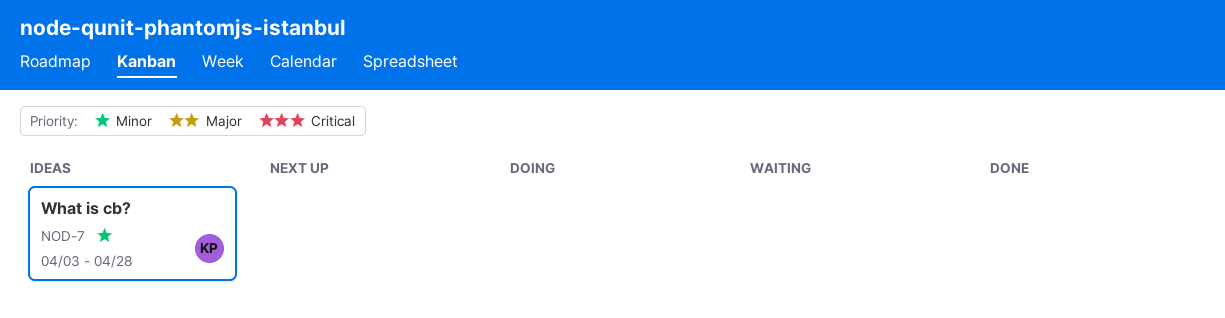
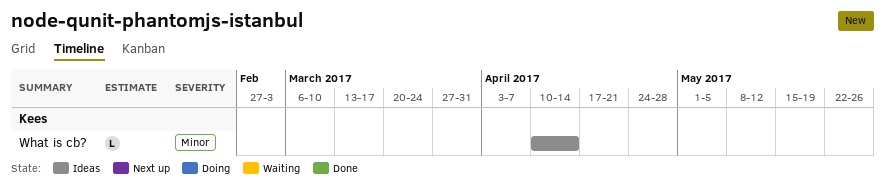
What is cb?, start: Apr 3 -> Apr 10
What is cb?, due: Apr 28 -> Apr 14

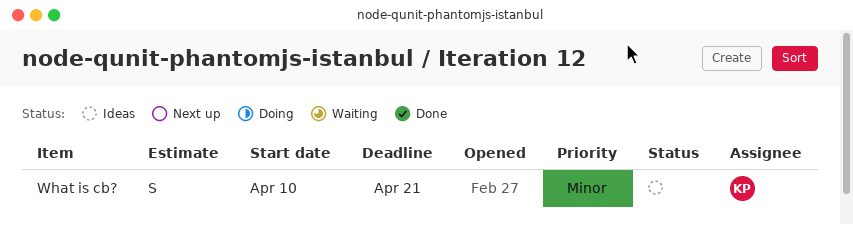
What is cb?, estimate: L -> S
What is cb?, due: Apr 14 -> Apr 21

